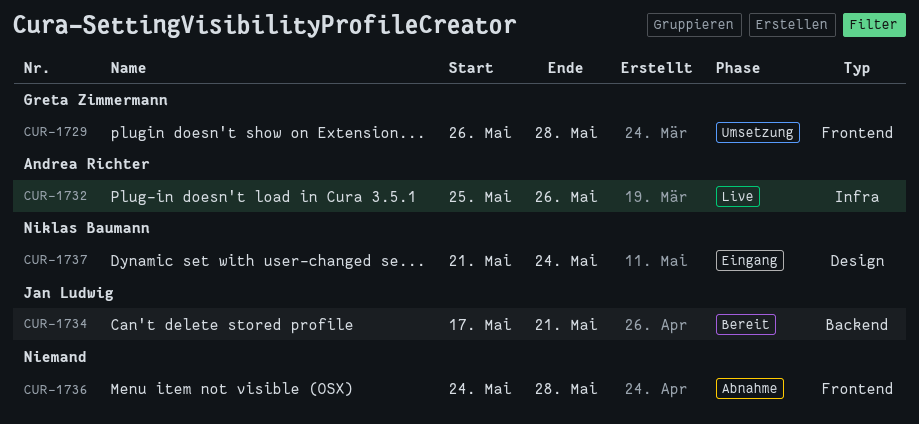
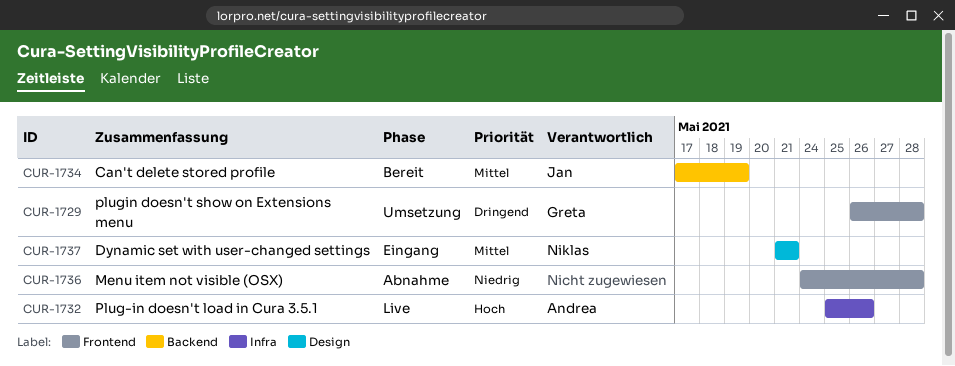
CUR-1734, due: May 21 -> May 19
CUR-1737, due: May 24 -> May 21

